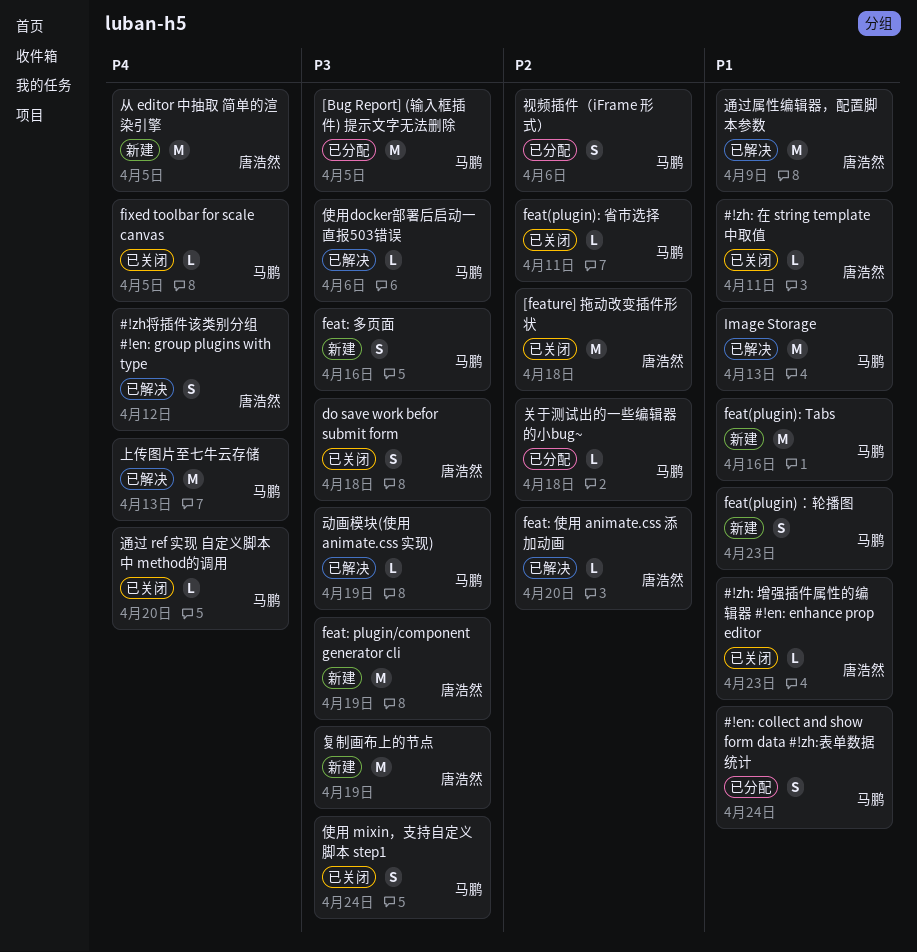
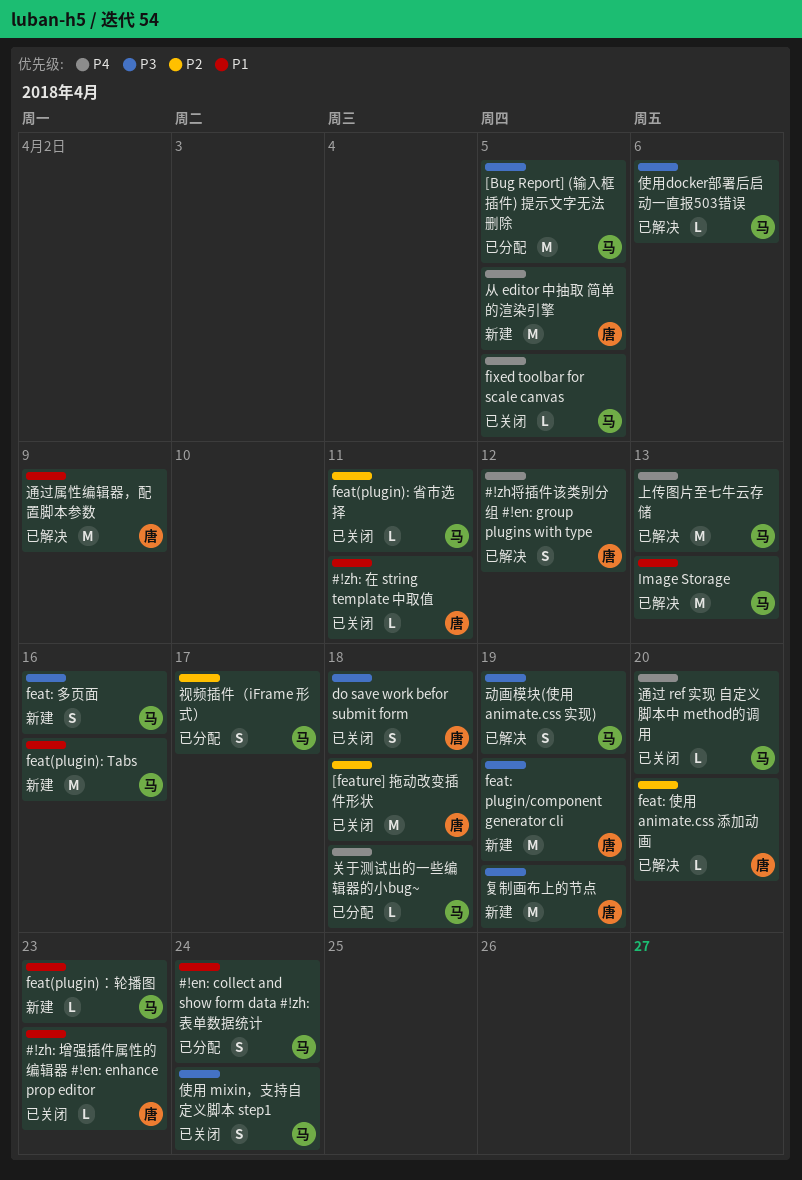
feat(plugin)：轮播图, estimate: S -> L
关于测试出的一些编辑器的小bug~, priority: P2 -> P4
动画模块(使用 animate.css 实现), estimate: L -> S
视频插件（iFrame 形式）, due: Apr 6 -> Apr 17

